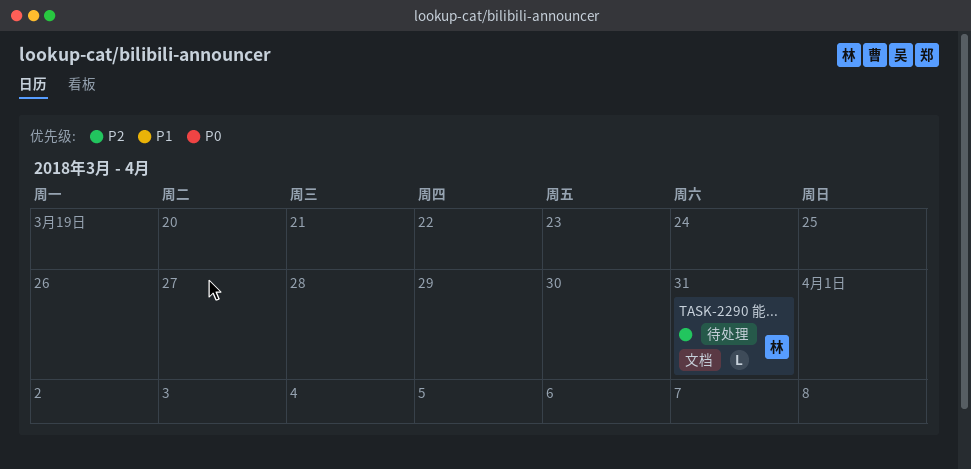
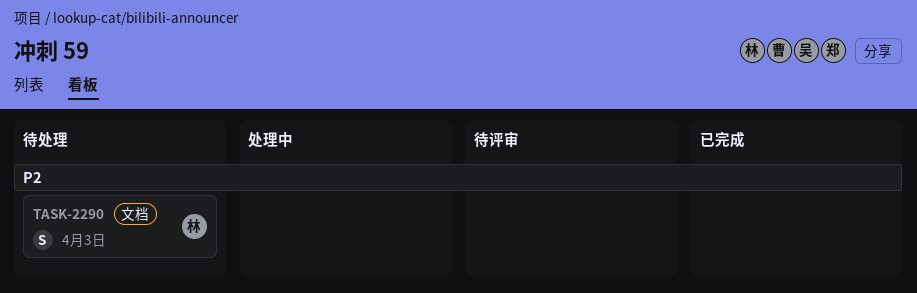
TASK-2290, estimate: L -> S
TASK-2290, due: Mar 31 -> Apr 3

